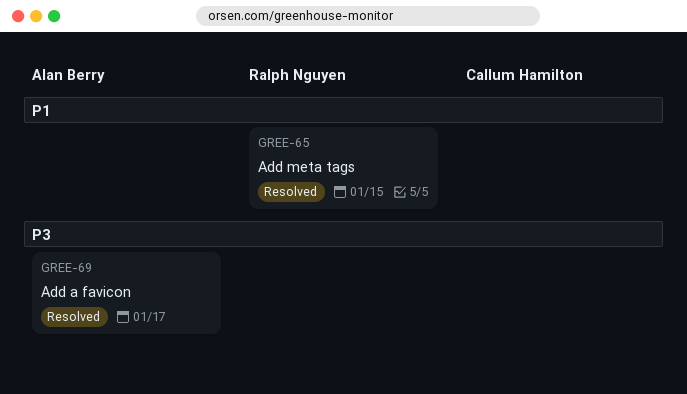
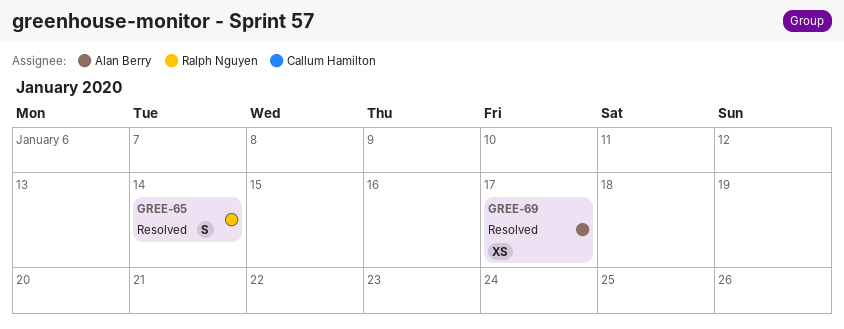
GREE-65, due: Jan 15 -> Jan 14

